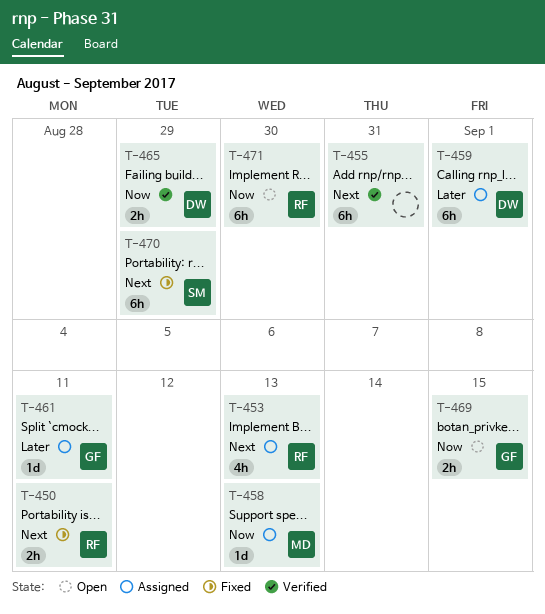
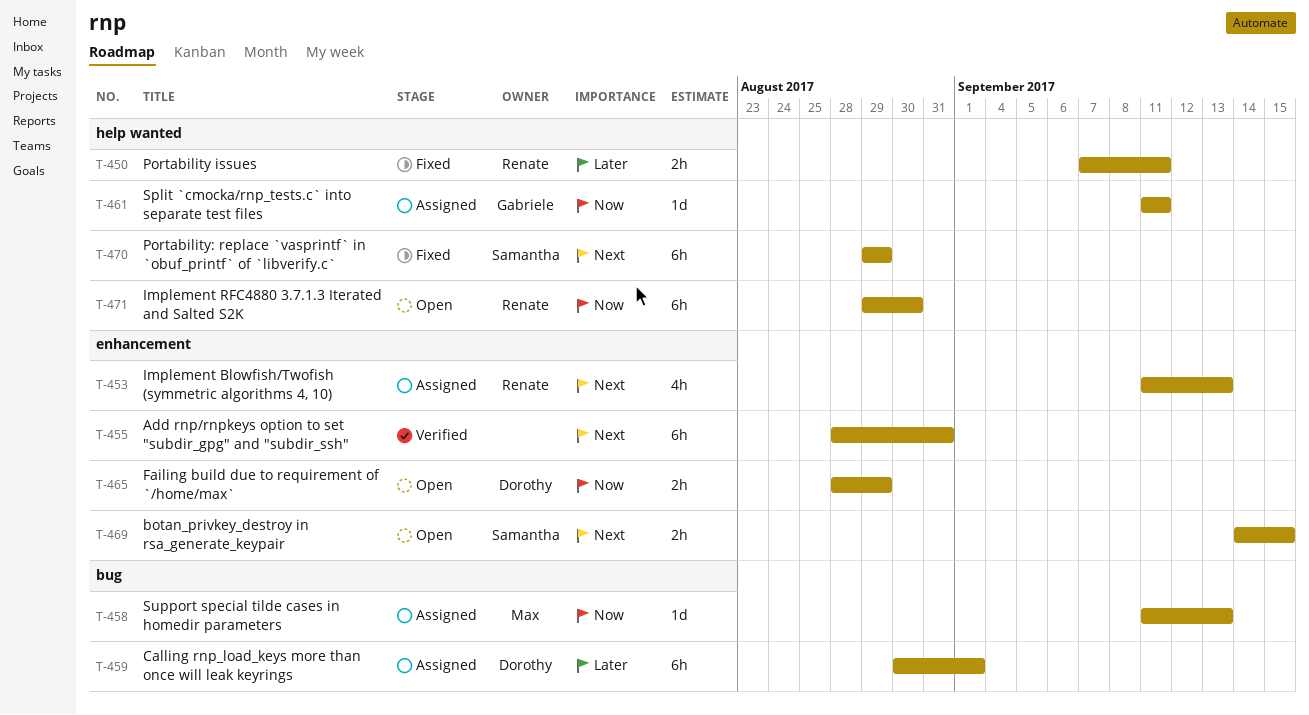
T-450, priority: Next -> Later
T-461, priority: Later -> Now
T-465, status: Verified -> Open
T-469, owner: Gabriele -> Samantha
T-469, priority: Now -> Next

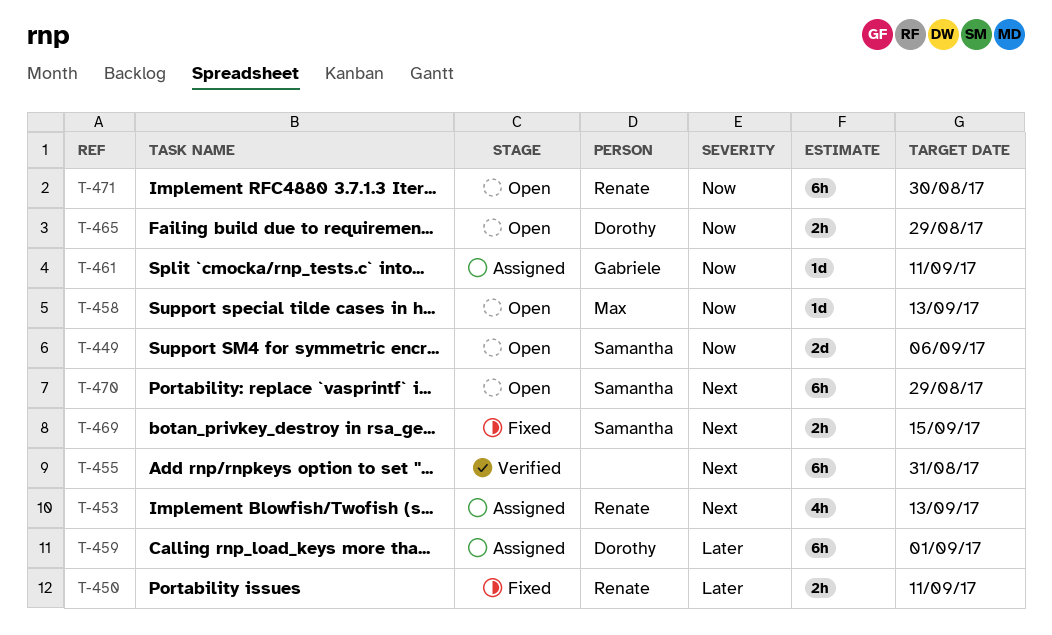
T-449: none -> present
T-458, status: Assigned -> Open
T-469, status: Open -> Fixed
T-470, status: Fixed -> Open

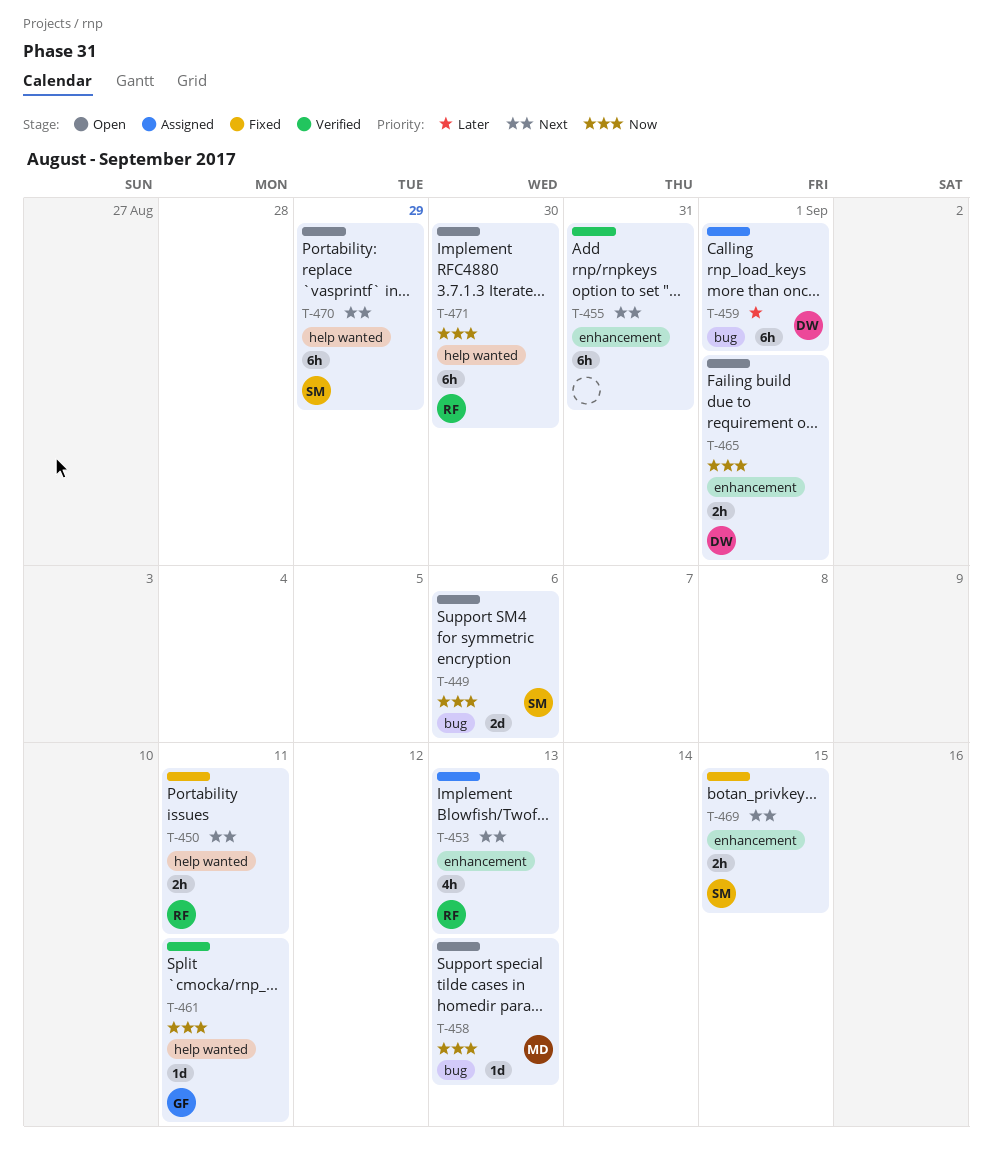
T-450, priority: Later -> Next
T-461, status: Assigned -> Verified
T-465, due: Aug 29 -> Sep 1

